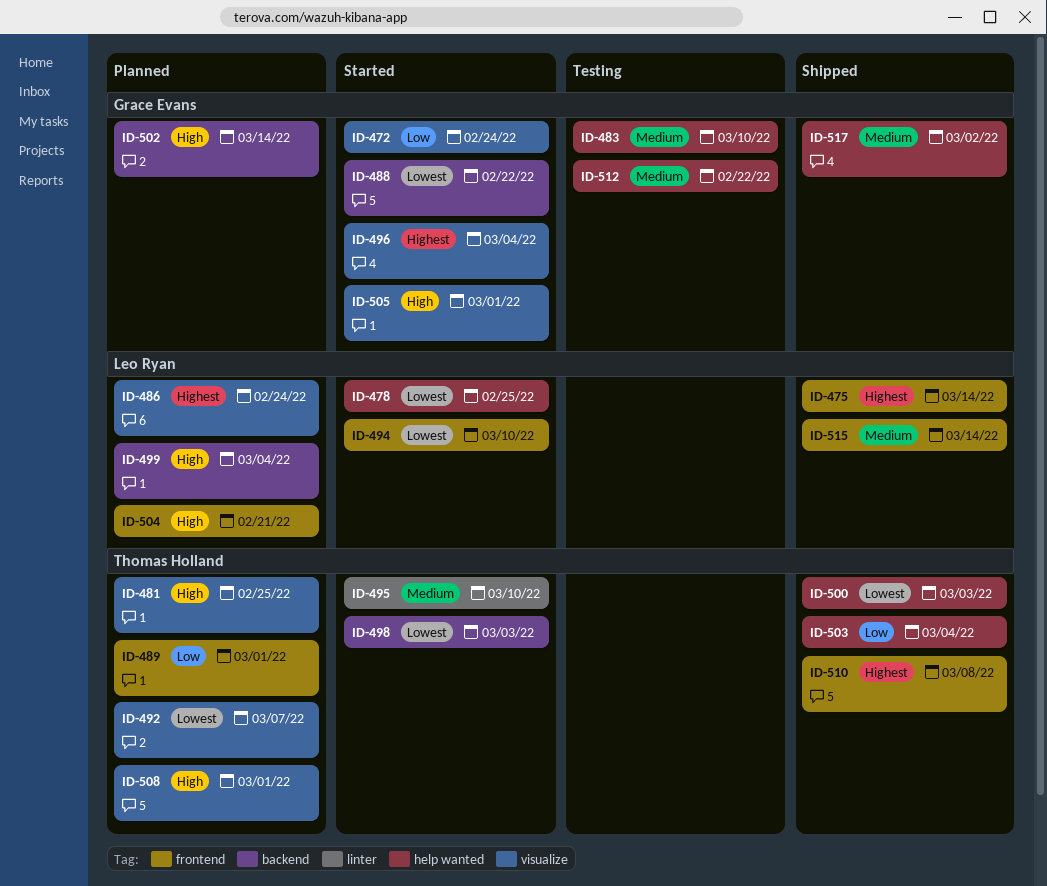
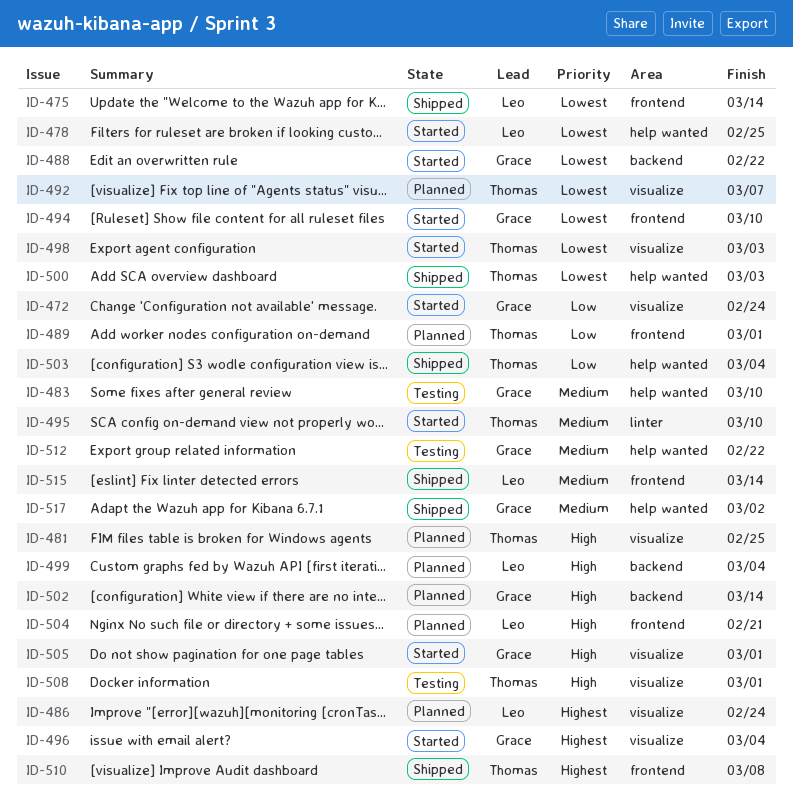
ID-475, priority: Highest -> Lowest
ID-494, owner: Leo Ryan -> Grace Evans
ID-498, label: backend -> visualize
ID-508, status: Planned -> Testing

